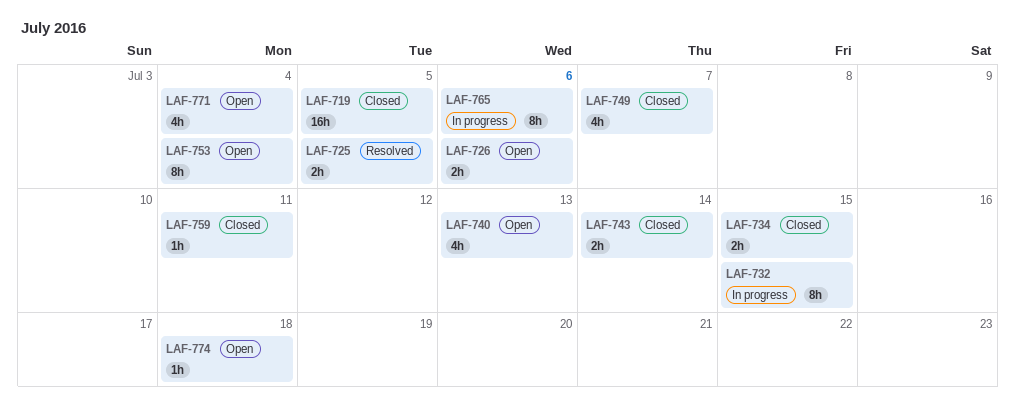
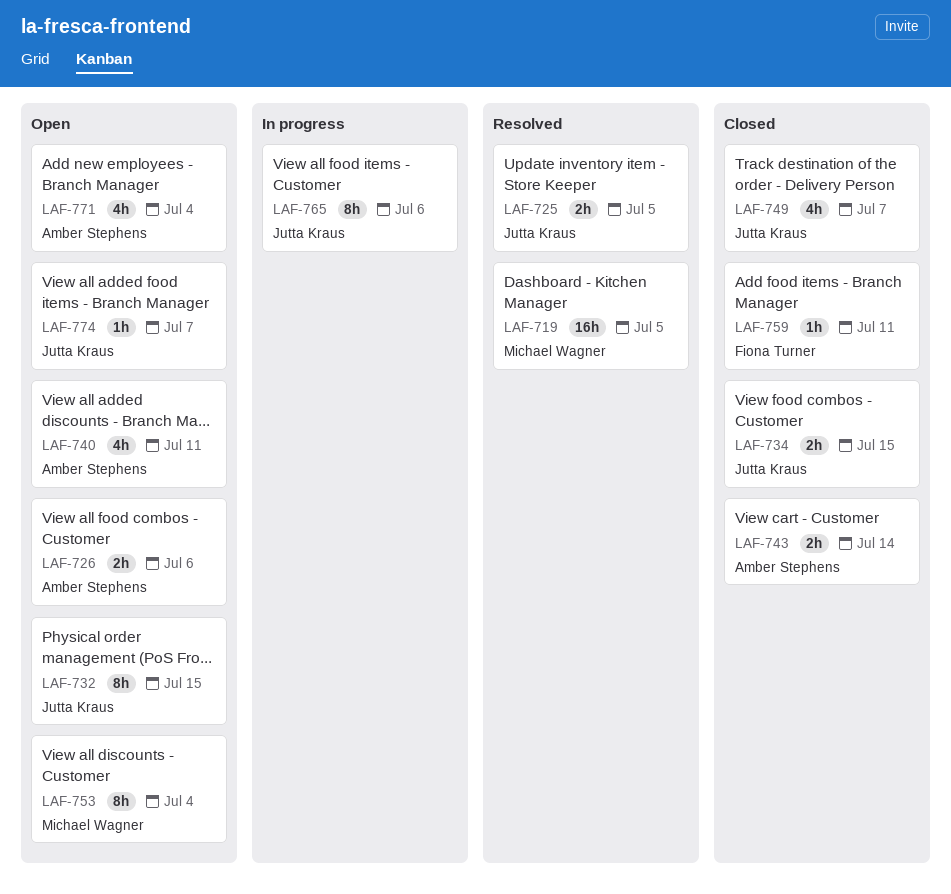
LAF-719, status: Closed -> Resolved
LAF-732, status: In progress -> Open
LAF-740, due: Jul 13 -> Jul 11
LAF-774, due: Jul 18 -> Jul 7

